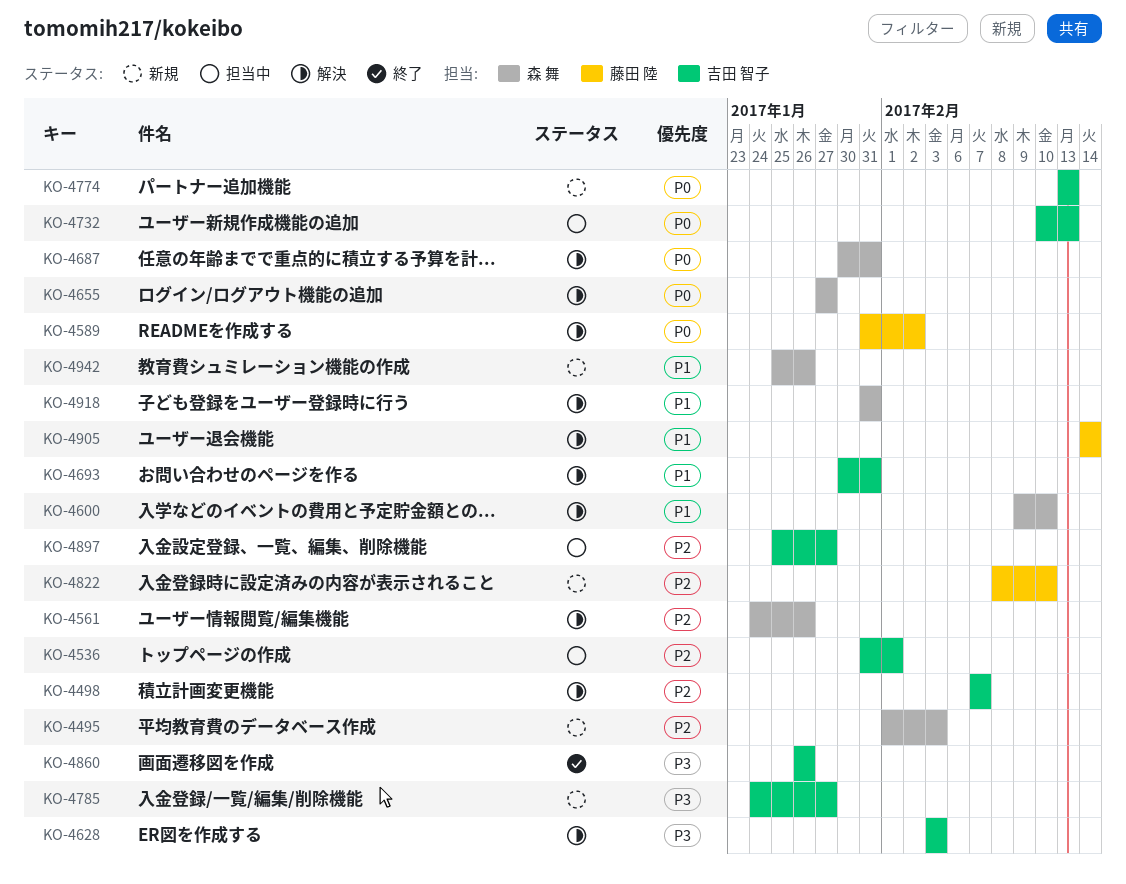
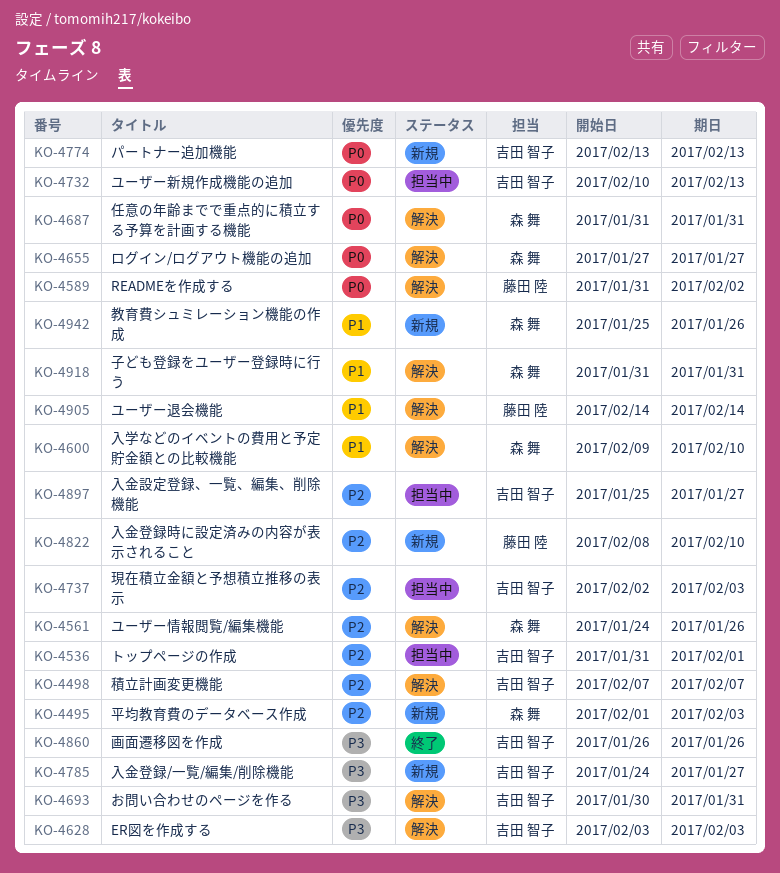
KO-4687, start: Jan 30 -> Jan 31
KO-4693, priority: P1 -> P3
KO-4737: none -> present

